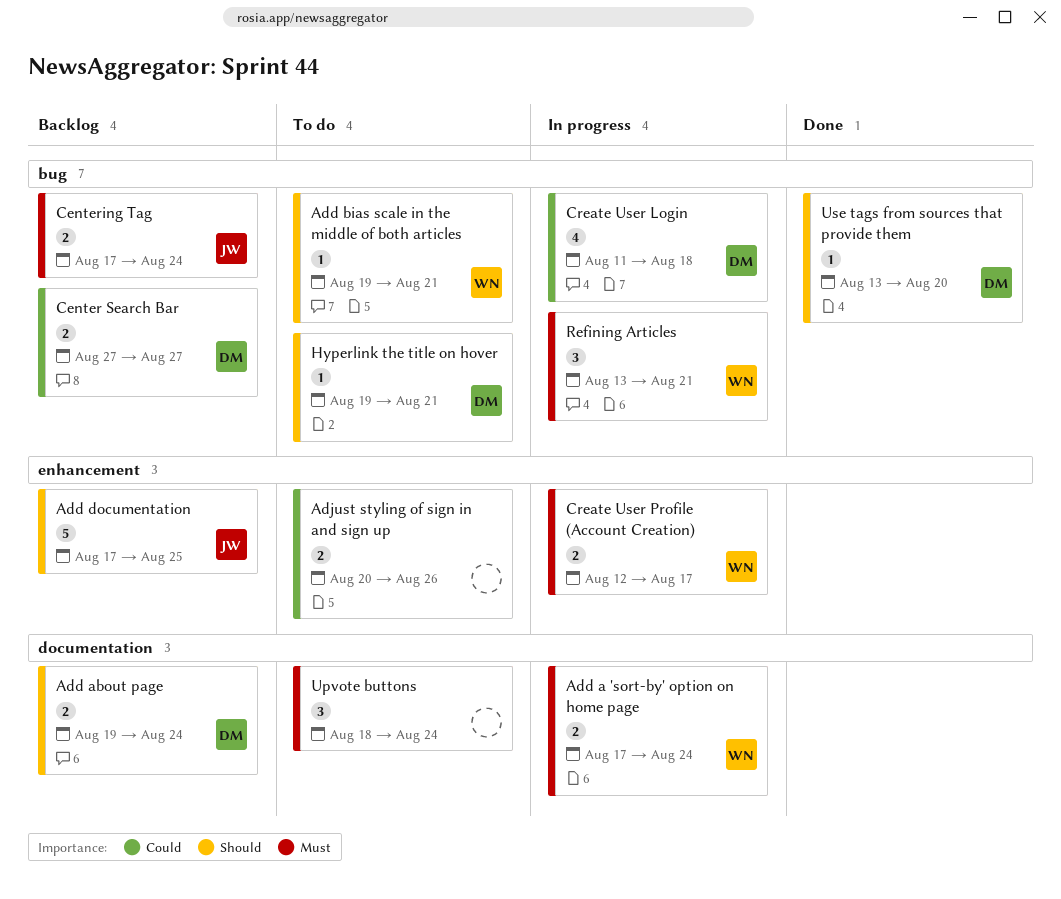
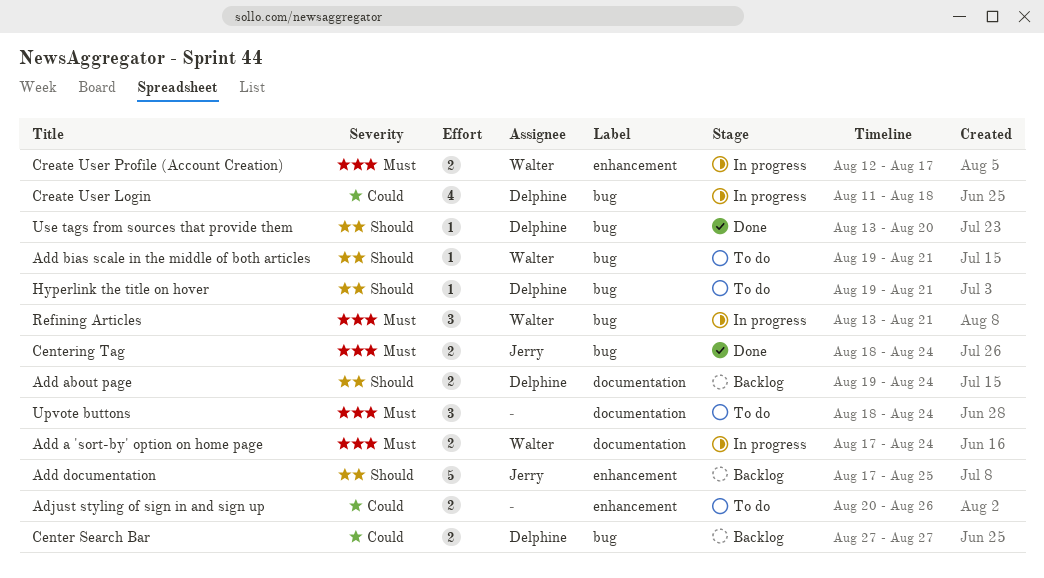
Centering Tag, status: Backlog -> Done
Centering Tag, start: Aug 17 -> Aug 18

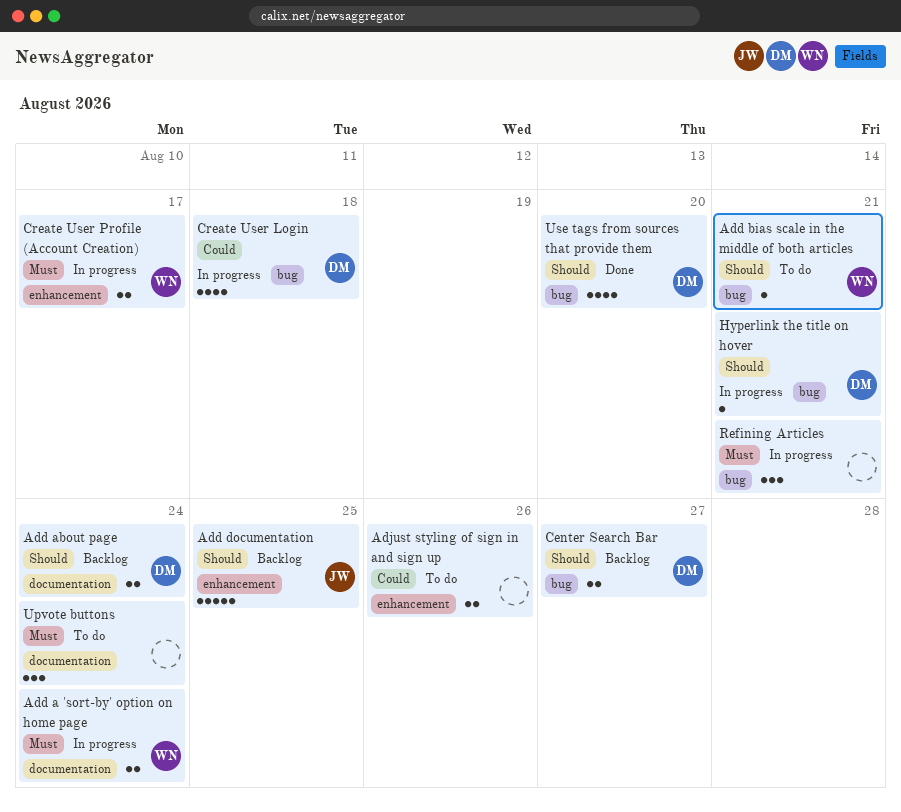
Center Search Bar, priority: Could -> Should
Centering Tag: present -> none
Hyperlink the title on hover, status: To do -> In progress
Refining Articles, owner: Walter -> none
Use tags from sources that provide them, estimate: 1 -> 4

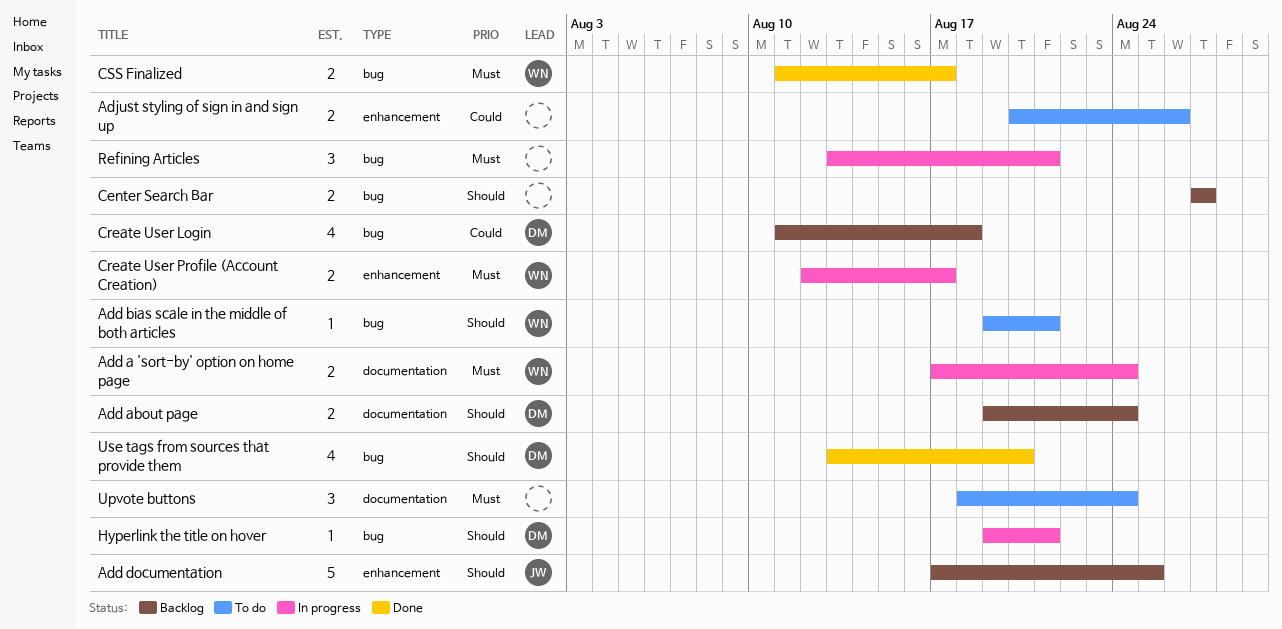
Center Search Bar, owner: DM -> none
Create User Login, status: In progress -> Backlog
CSS Finalized: none -> present

